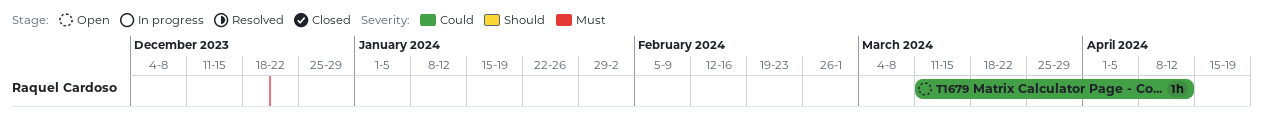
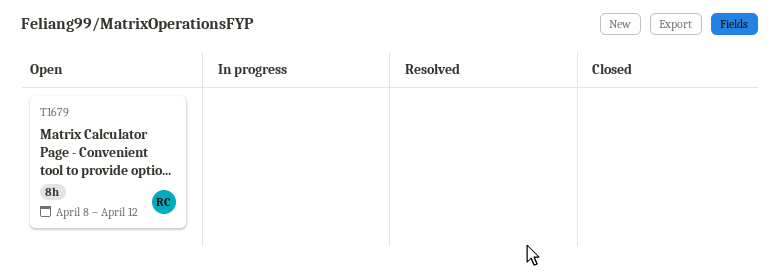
T1679, estimate: 1h -> 8h
T1679, start: Mar 11 -> Apr 8

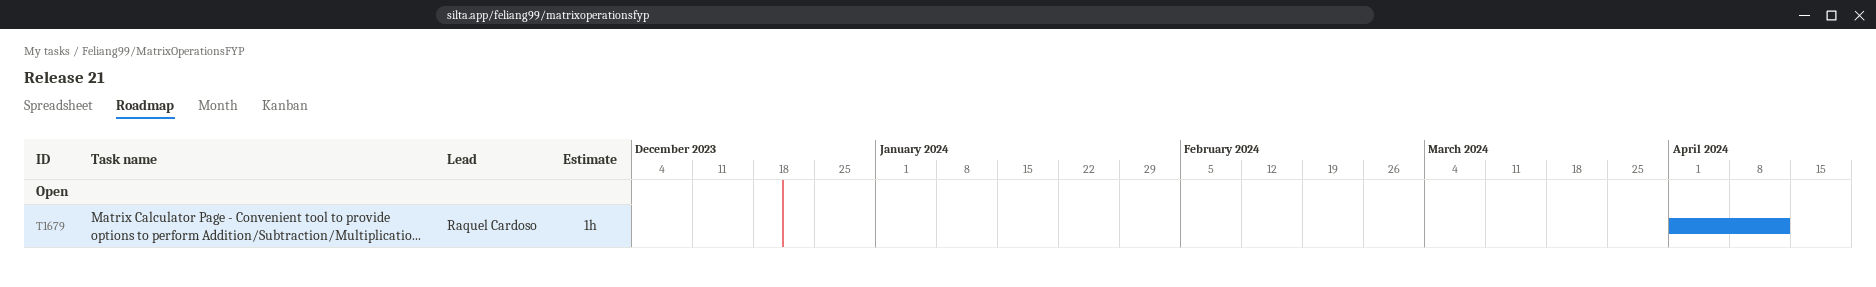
T1679, estimate: 8h -> 1h
T1679, start: Apr 8 -> Apr 1

